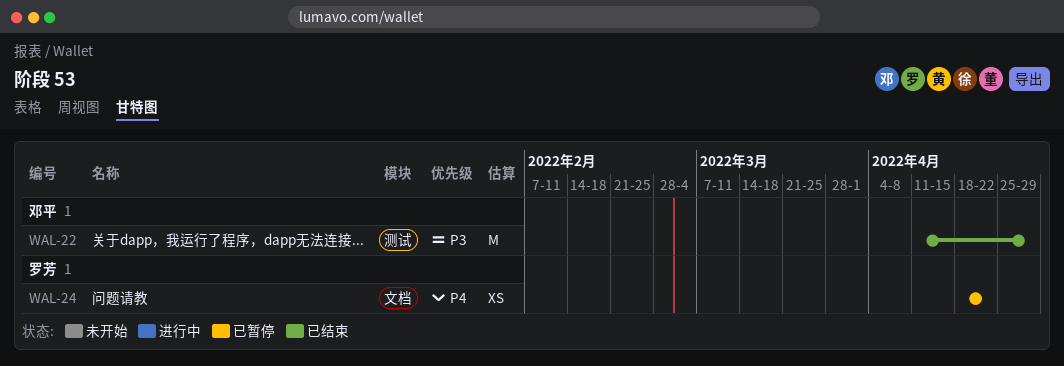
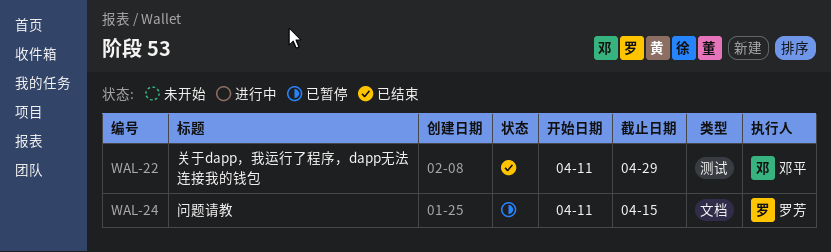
WAL-24, start: Apr 18 -> Apr 11
WAL-24, due: Apr 22 -> Apr 15

